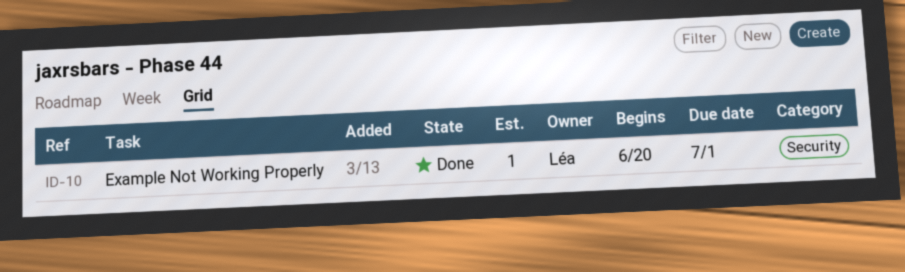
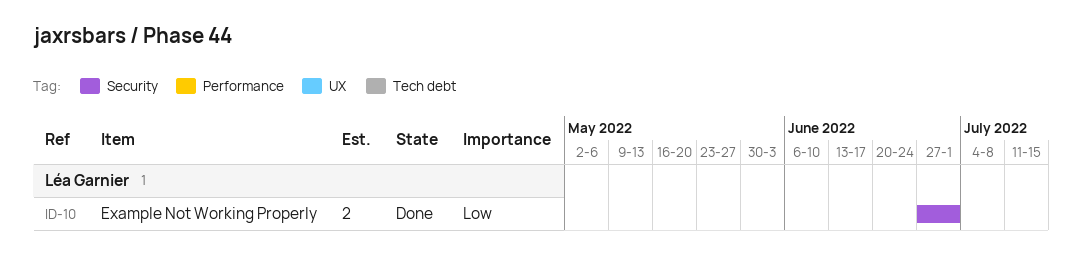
ID-10, estimate: 1 -> 2
ID-10, start: Jun 20 -> Jun 27

